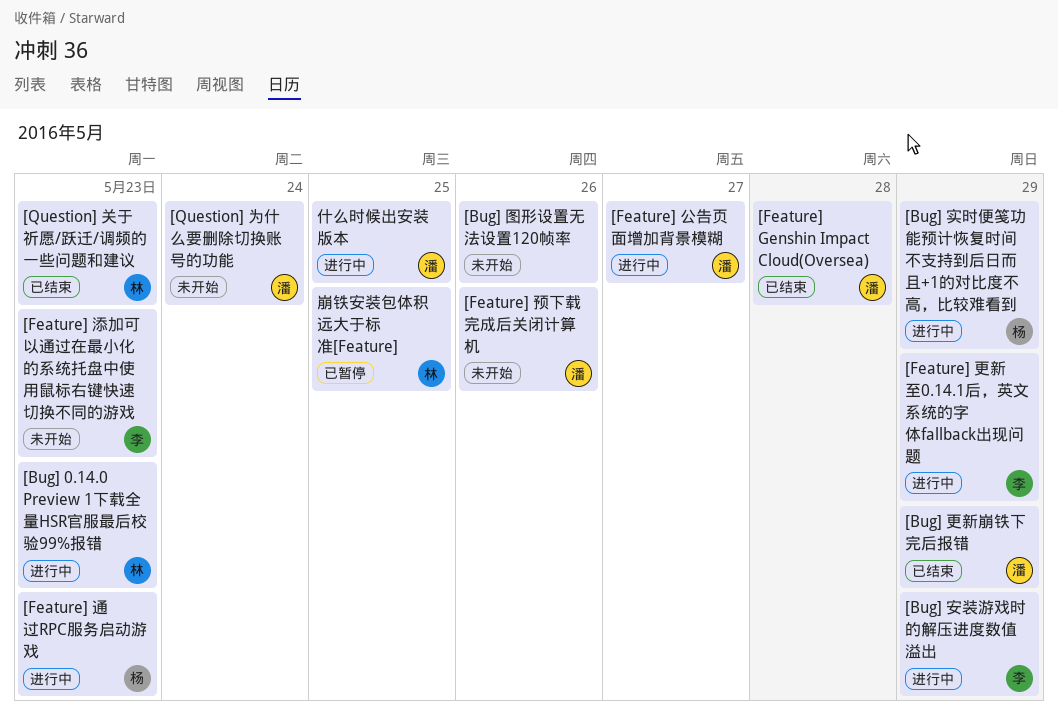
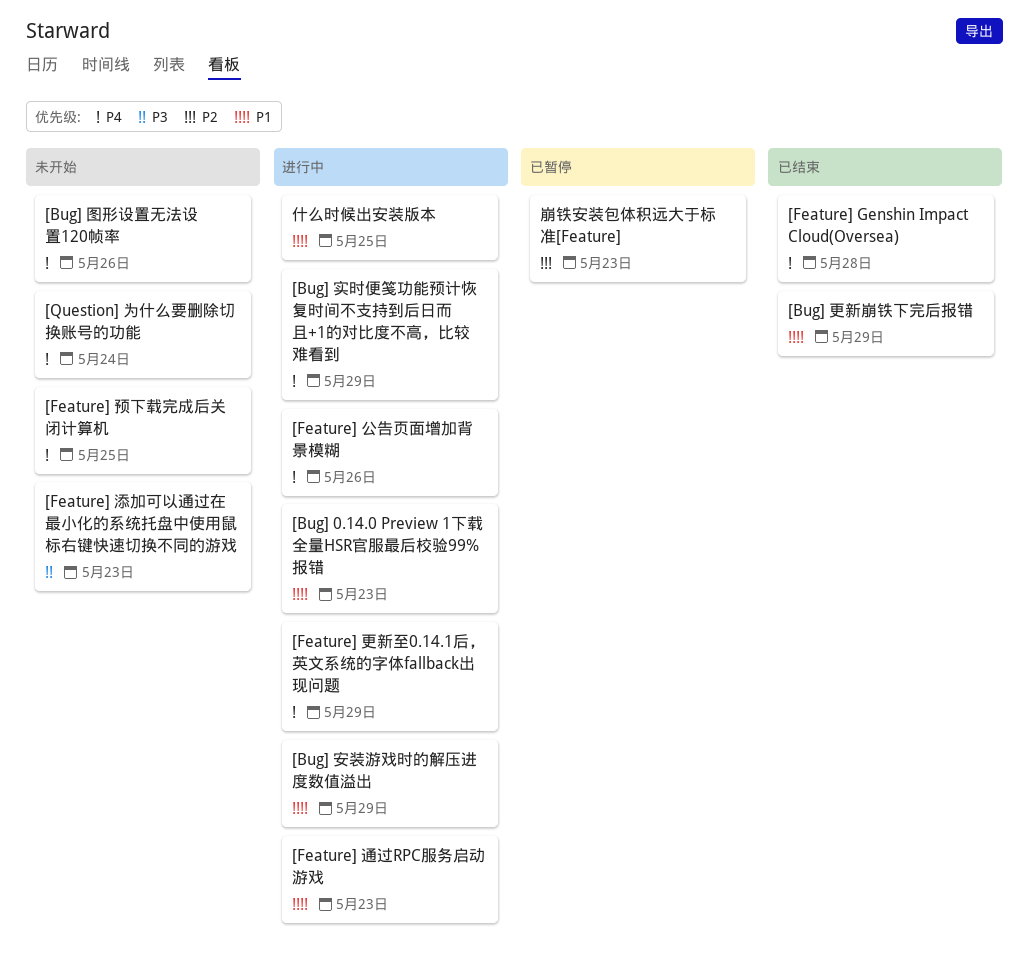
[Feature] 公告页面增加背景模糊, due: May 27 -> May 26
[Feature] 预下载完成后关闭计算机, due: May 26 -> May 25
[Question] 关于祈愿/跃迁/调频的一些问题和建议: present -> none
崩铁安装包体积远大于标准[Feature], due: May 25 -> May 23

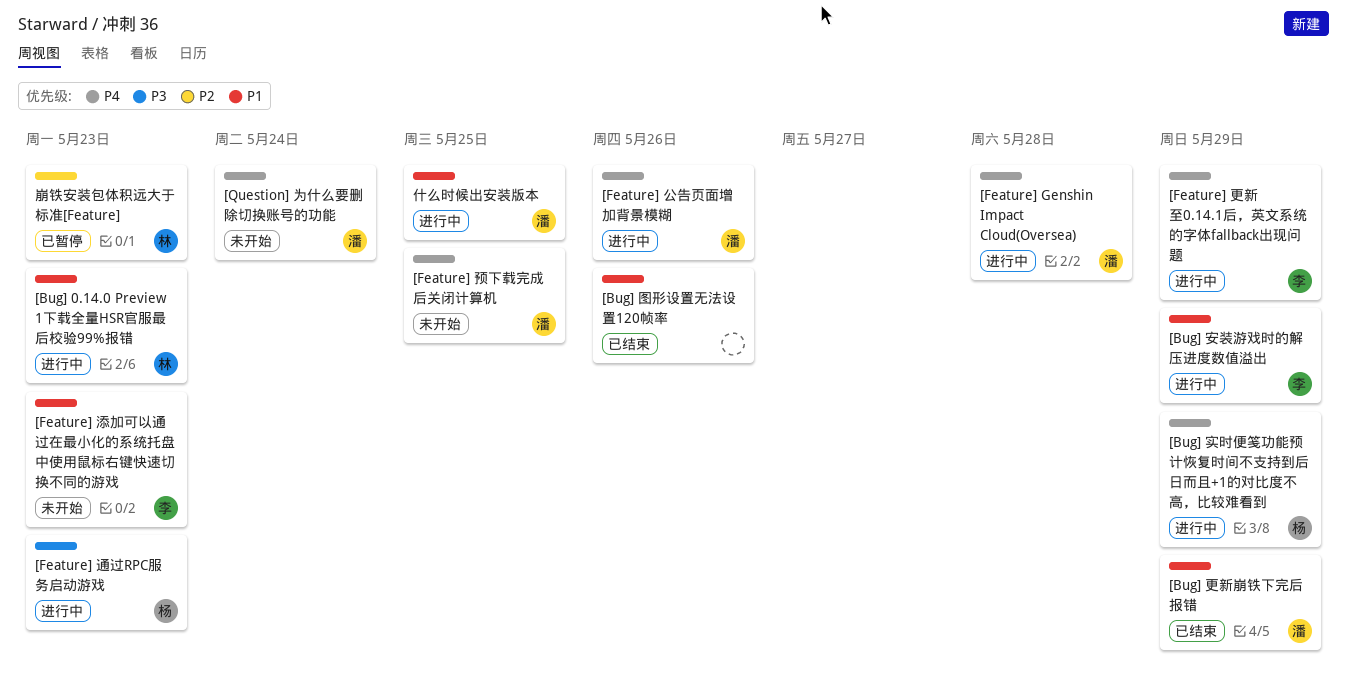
[Bug] 图形设置无法设置120帧率, status: 未开始 -> 已结束
[Bug] 图形设置无法设置120帧率, priority: P4 -> P1
[Feature] Genshin Impact Cloud(Oversea), status: 已结束 -> 进行中
[Feature] 添加可以通过在最小化的系统托盘中使用鼠标右键快速切换不同的游戏, priority: P3 -> P1
[Feature] 通过RPC服务启动游戏, priority: P1 -> P3

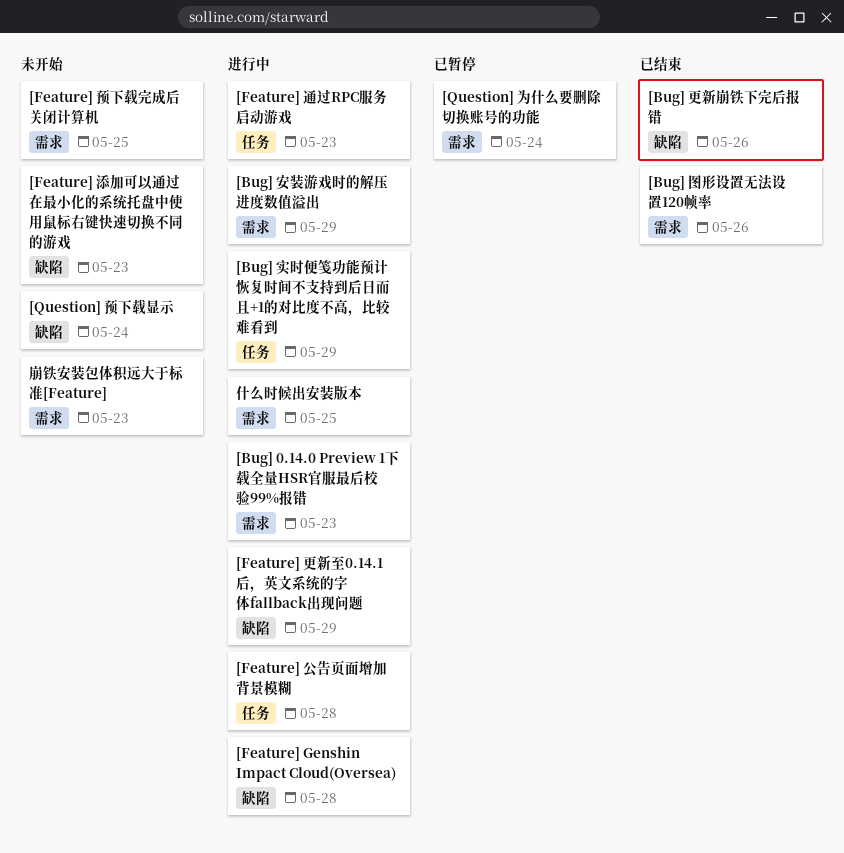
[Bug] 更新崩铁下完后报错, due: May 29 -> May 26
[Feature] 公告页面增加背景模糊, due: May 26 -> May 28
[Question] 为什么要删除切换账号的功能, status: 未开始 -> 已暂停
[Question] 预下载显示: none -> present
崩铁安装包体积远大于标准[Feature], status: 已暂停 -> 未开始

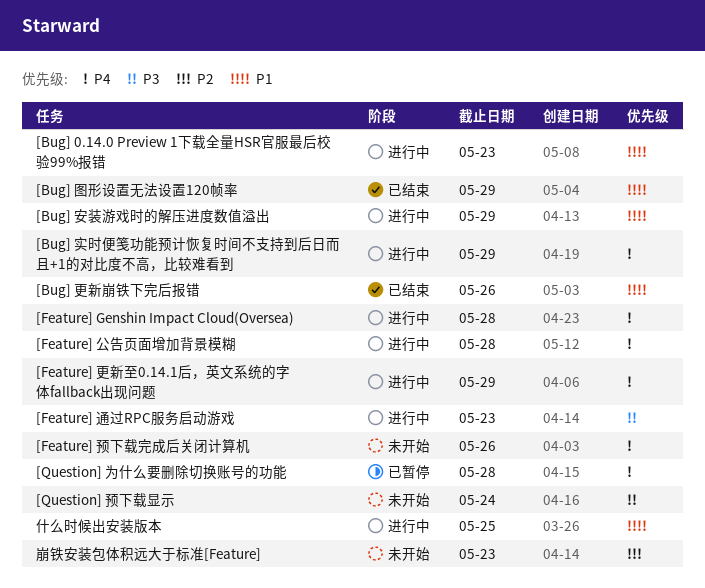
[Bug] 图形设置无法设置120帧率, due: May 26 -> May 29
[Feature] 添加可以通过在最小化的系统托盘中使用鼠标右键快速切换不同的游戏: present -> none
[Feature] 预下载完成后关闭计算机, due: May 25 -> May 26
[Question] 为什么要删除切换账号的功能, due: May 24 -> May 28

